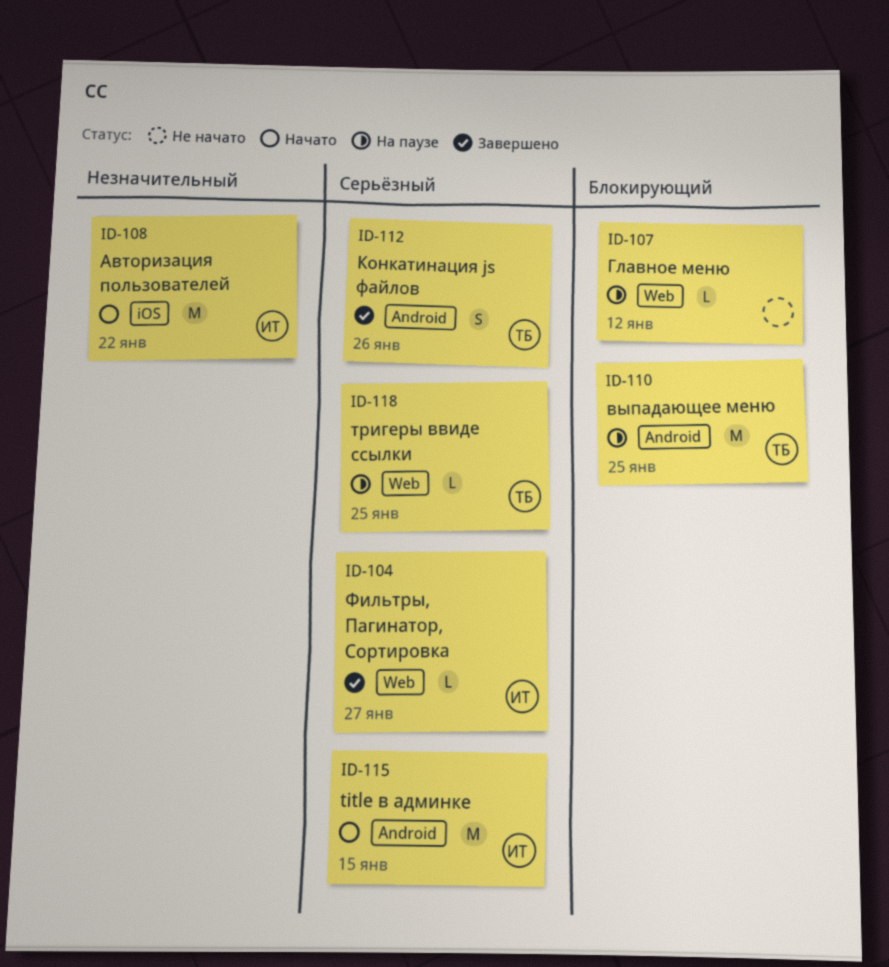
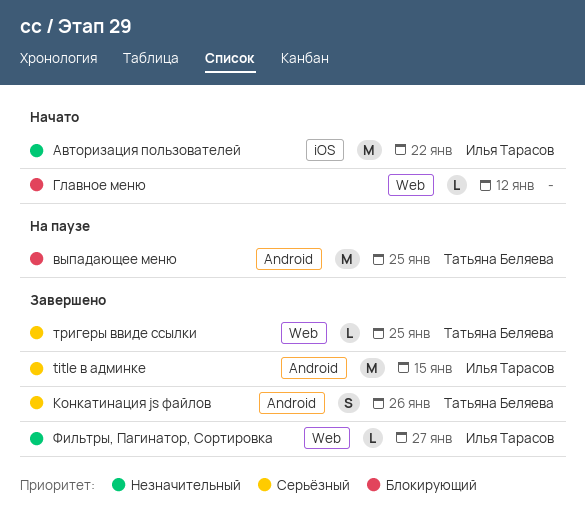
title в админке, status: Начато -> Завершено
Главное меню, status: На паузе -> Начато
тригеры ввиде ссылки, status: На паузе -> Завершено
Фильтры, Пагинатор, Сортировка, priority: Серьёзный -> Незначительный

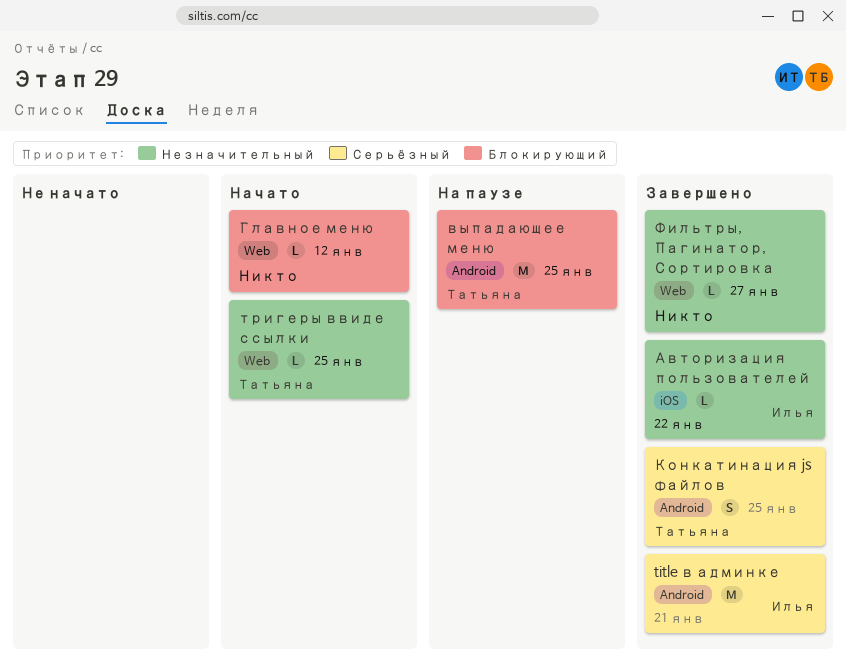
title в админке, due: Jan 15 -> Jan 21
Авторизация пользователей, status: Начато -> Завершено
Авторизация пользователей, estimate: M -> L
Конкатинация js файлов, due: Jan 26 -> Jan 25
тригеры ввиде ссылки, status: Завершено -> Начато
тригеры ввиде ссылки, priority: Серьёзный -> Незначительный
Фильтры, Пагинатор, Сортировка, owner: Илья Тарасов -> none

